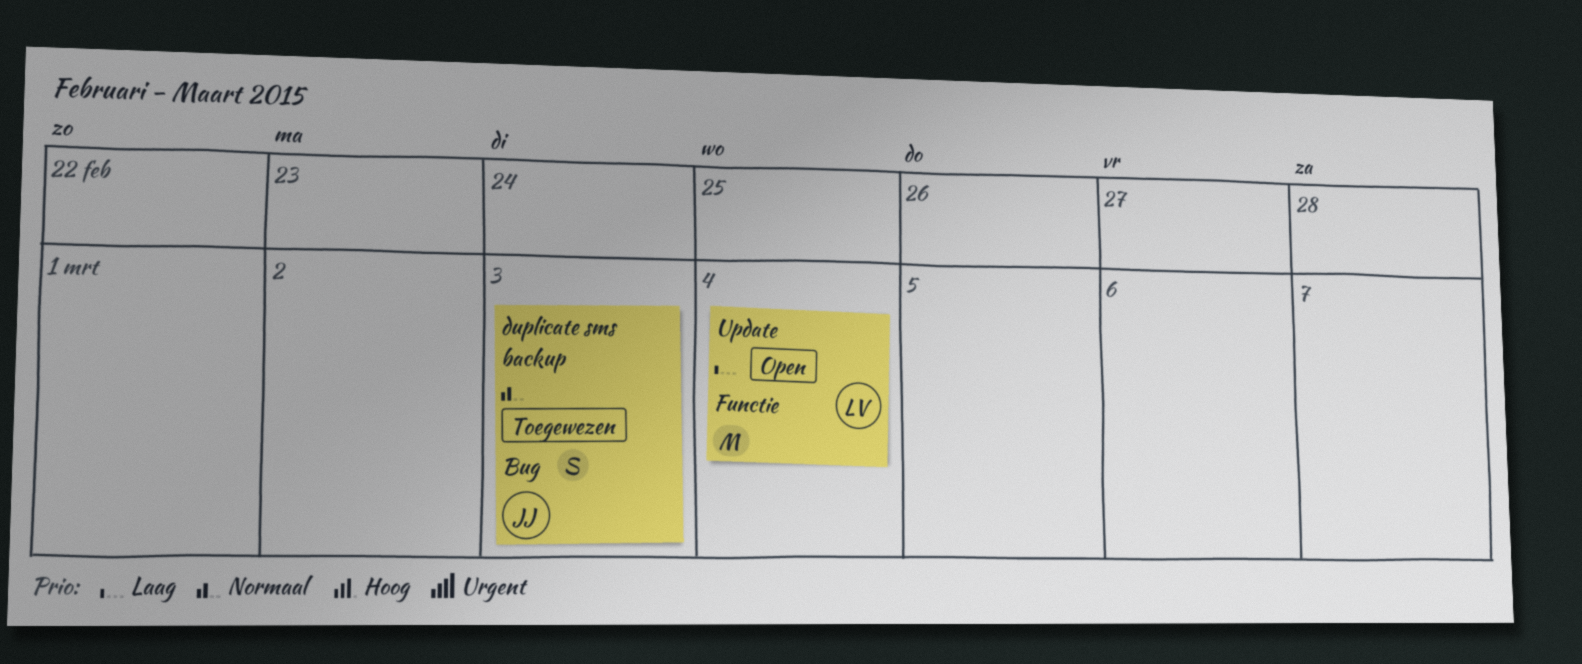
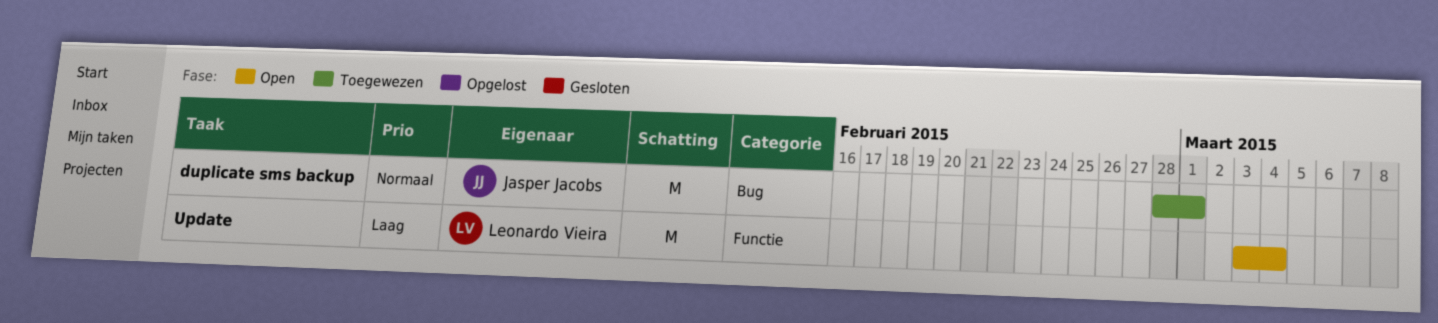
duplicate sms backup, estimate: S -> M
duplicate sms backup, due: Mar 3 -> Mar 1

